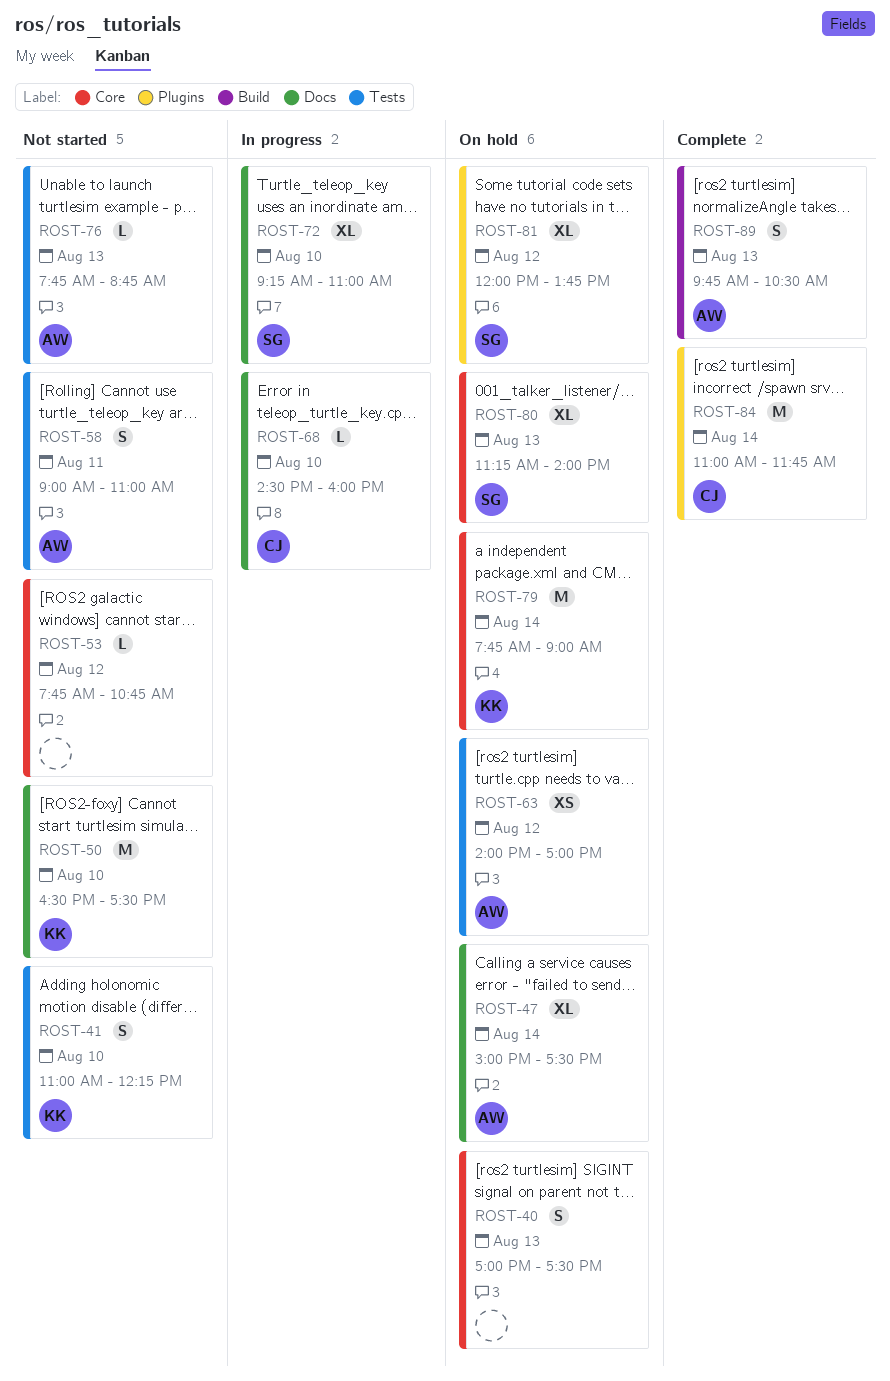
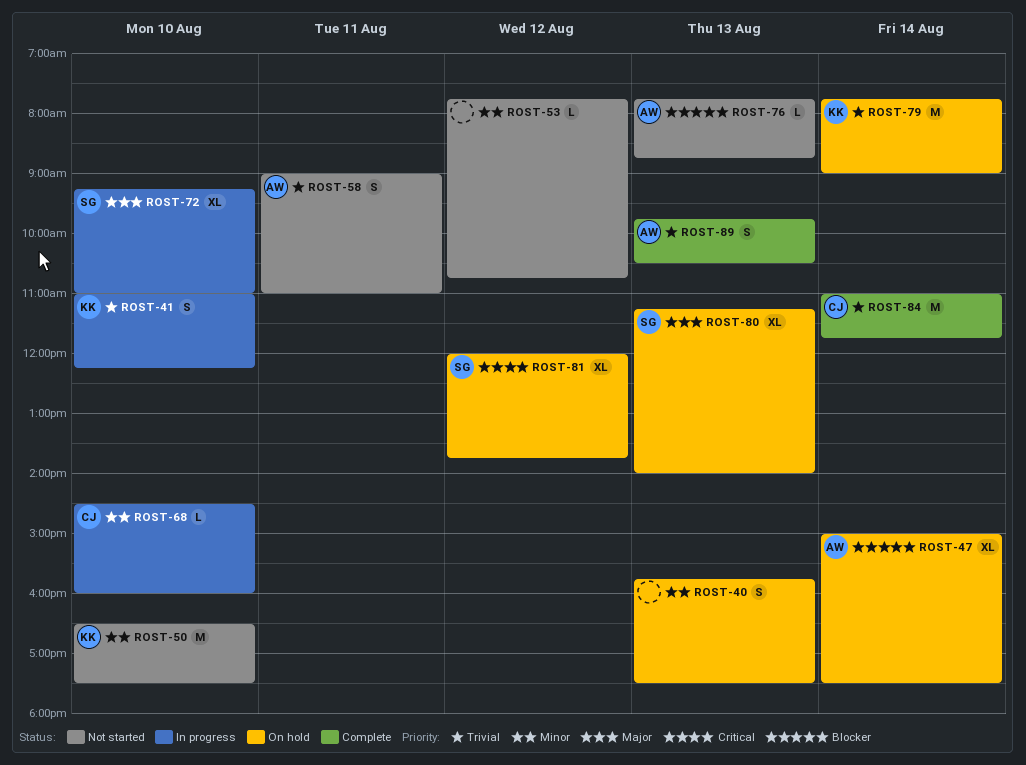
ROST-40, begins: 17:00 -> 15:45
ROST-41, status: Not started -> In progress
ROST-63: present -> none

